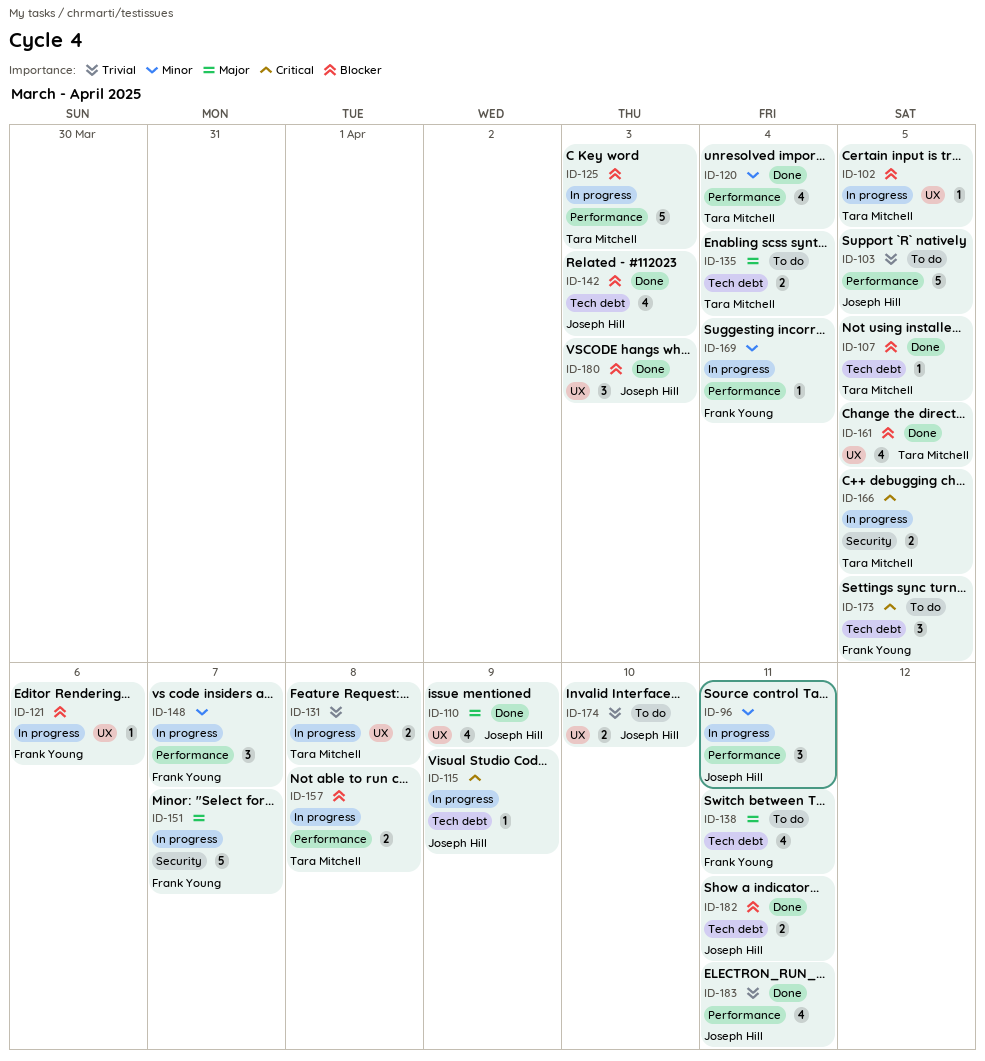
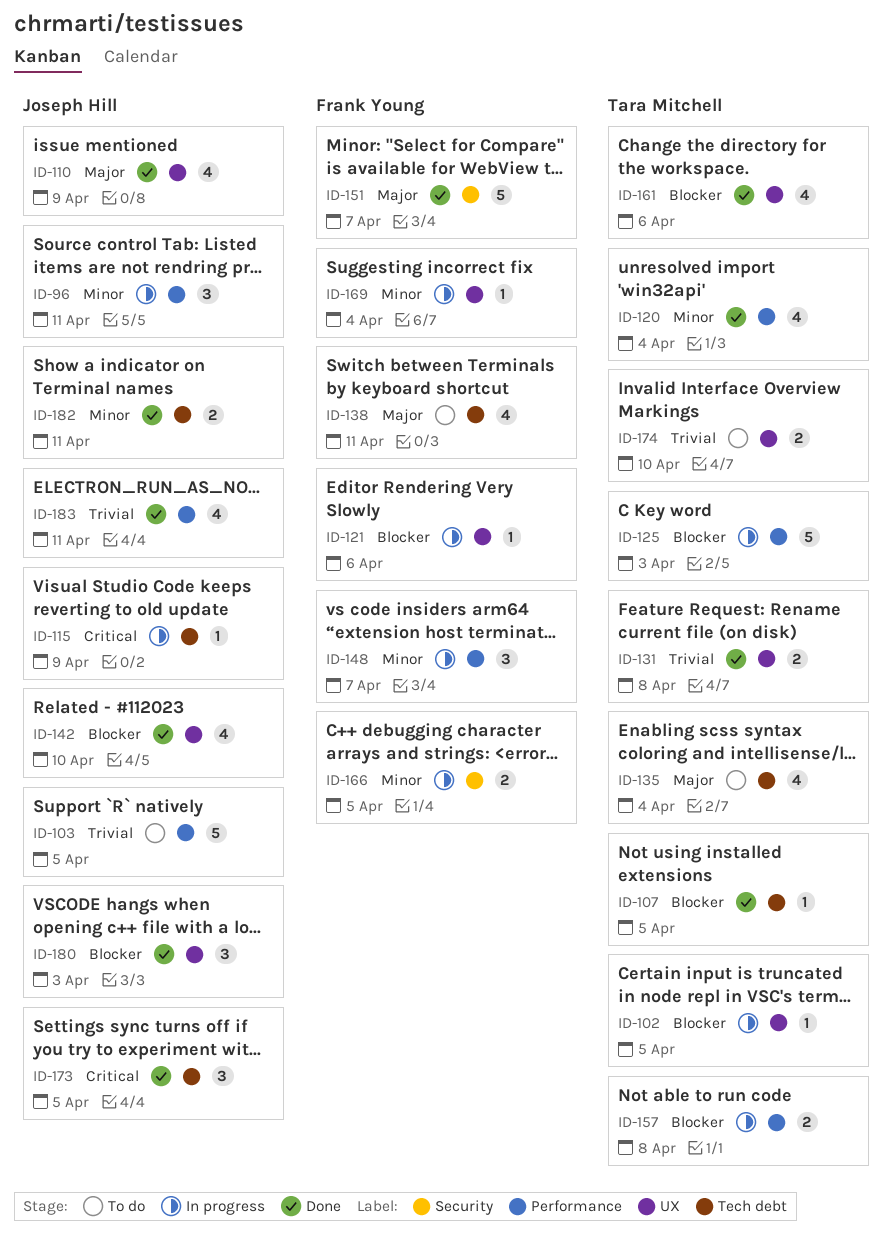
ID-131, status: In progress -> Done
ID-135, estimate: 2 -> 4
ID-142, label: Tech debt -> UX
ID-142, due: Apr 3 -> Apr 10
ID-151, status: In progress -> Done
ID-161, due: Apr 5 -> Apr 6
ID-166, owner: Tara Mitchell -> Frank Young
ID-166, priority: Critical -> Minor
ID-169, label: Performance -> UX
ID-173, status: To do -> Done
ID-173, owner: Frank Young -> Joseph Hill
ID-174, owner: Joseph Hill -> Tara Mitchell
ID-182, priority: Blocker -> Minor

